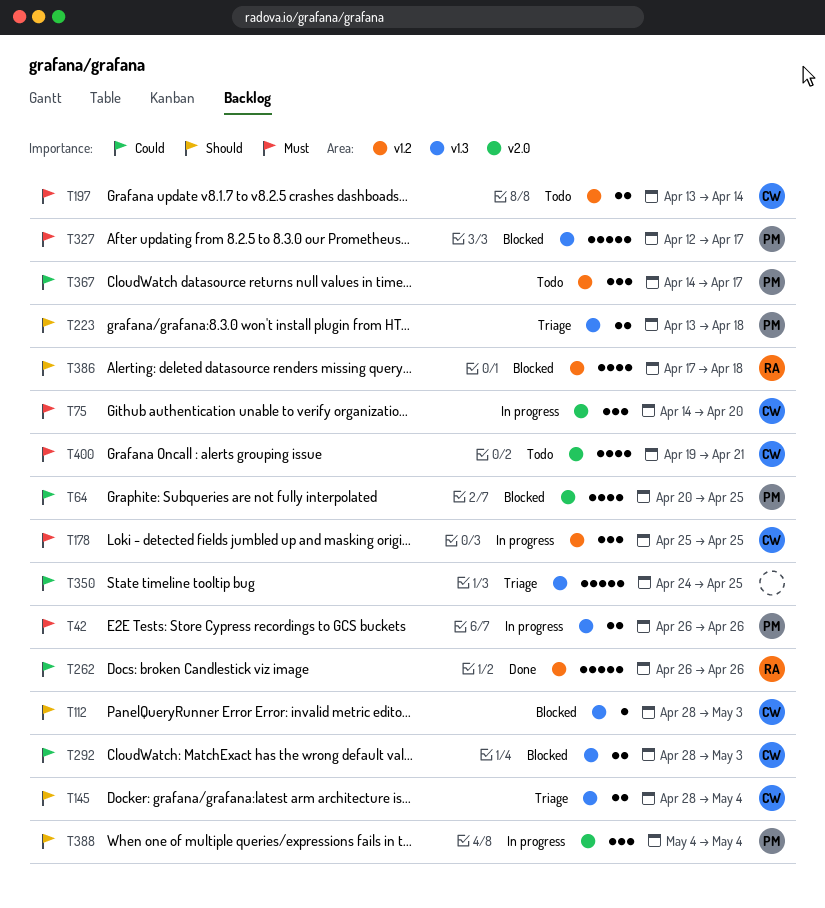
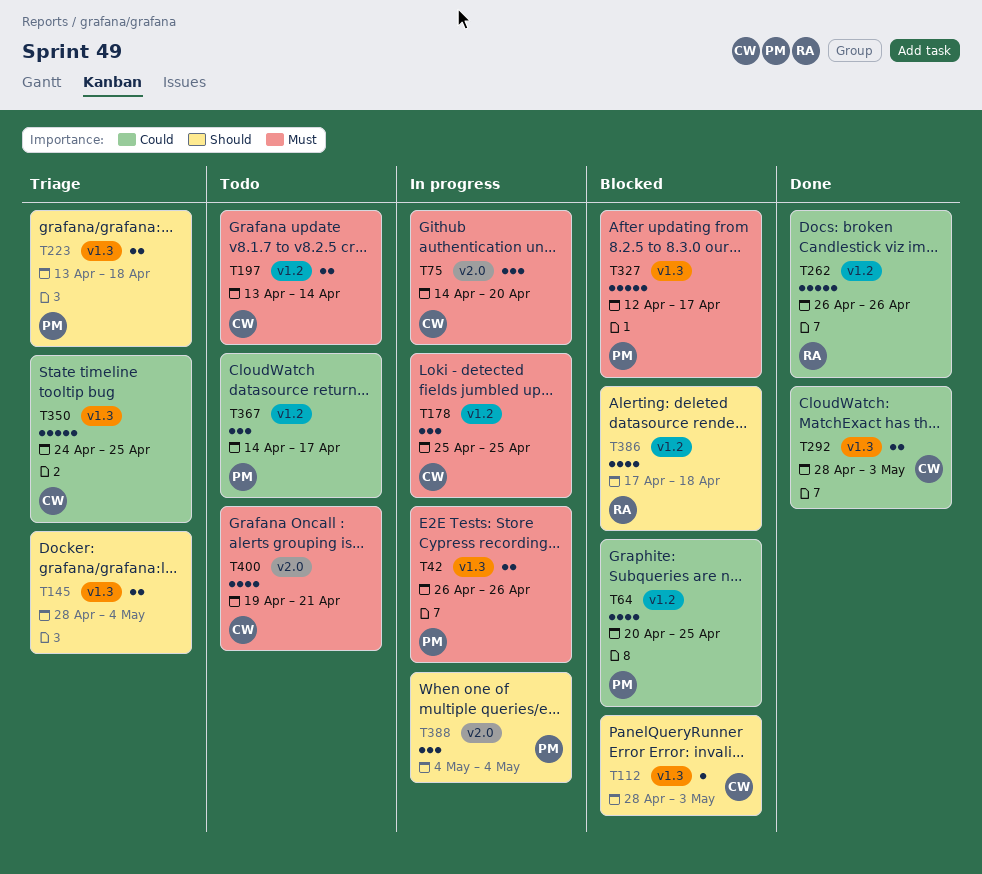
T64, label: v2.0 -> v1.2
T145, owner: CW -> none
T292, status: Blocked -> Done
T350, owner: none -> CW

